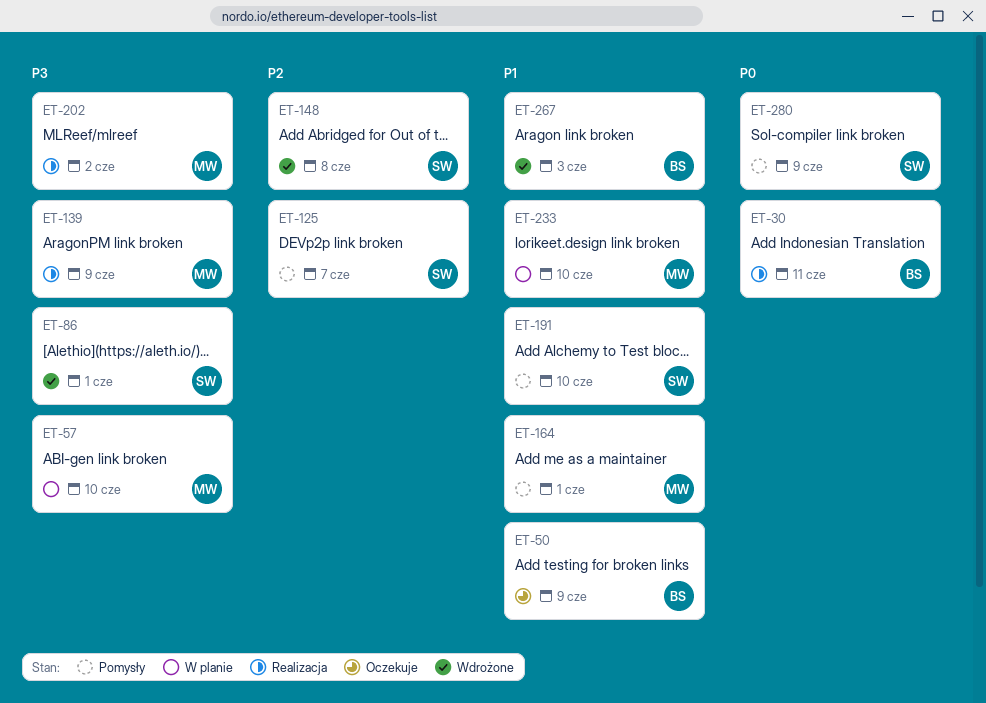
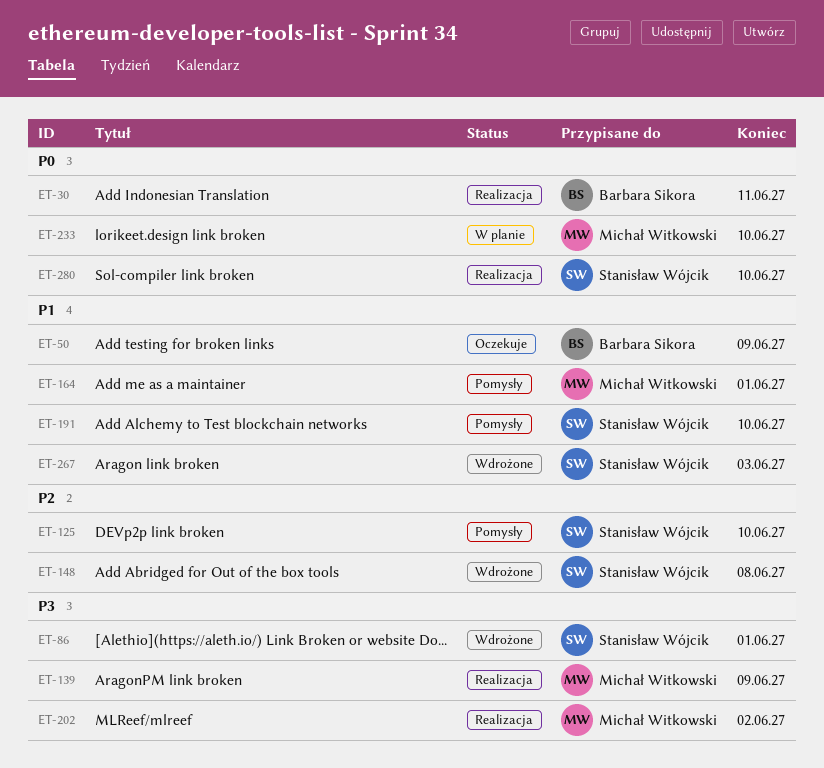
ET-57: present -> none
ET-125, due: Jun 7 -> Jun 10
ET-233, priority: P1 -> P0
ET-267, owner: Barbara Sikora -> Stanisław Wójcik
ET-280, status: Pomysły -> Realizacja
ET-280, due: Jun 9 -> Jun 10

